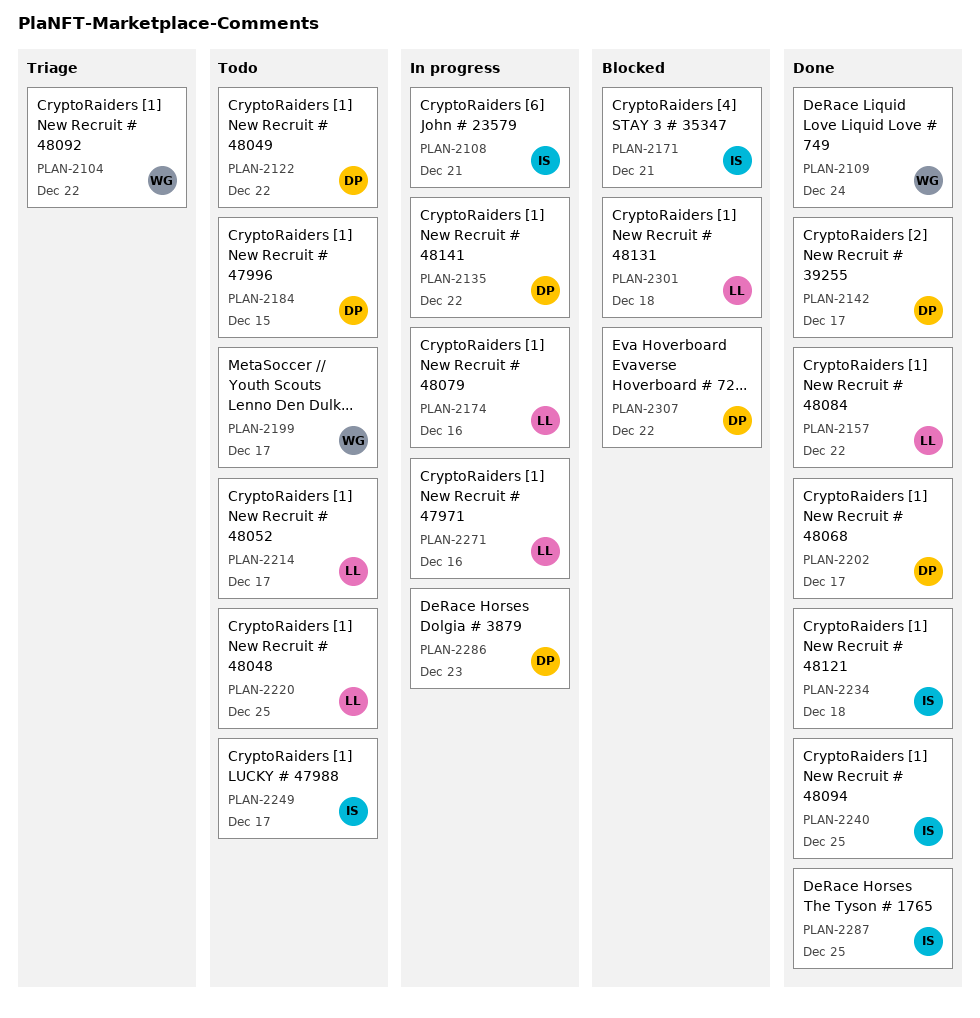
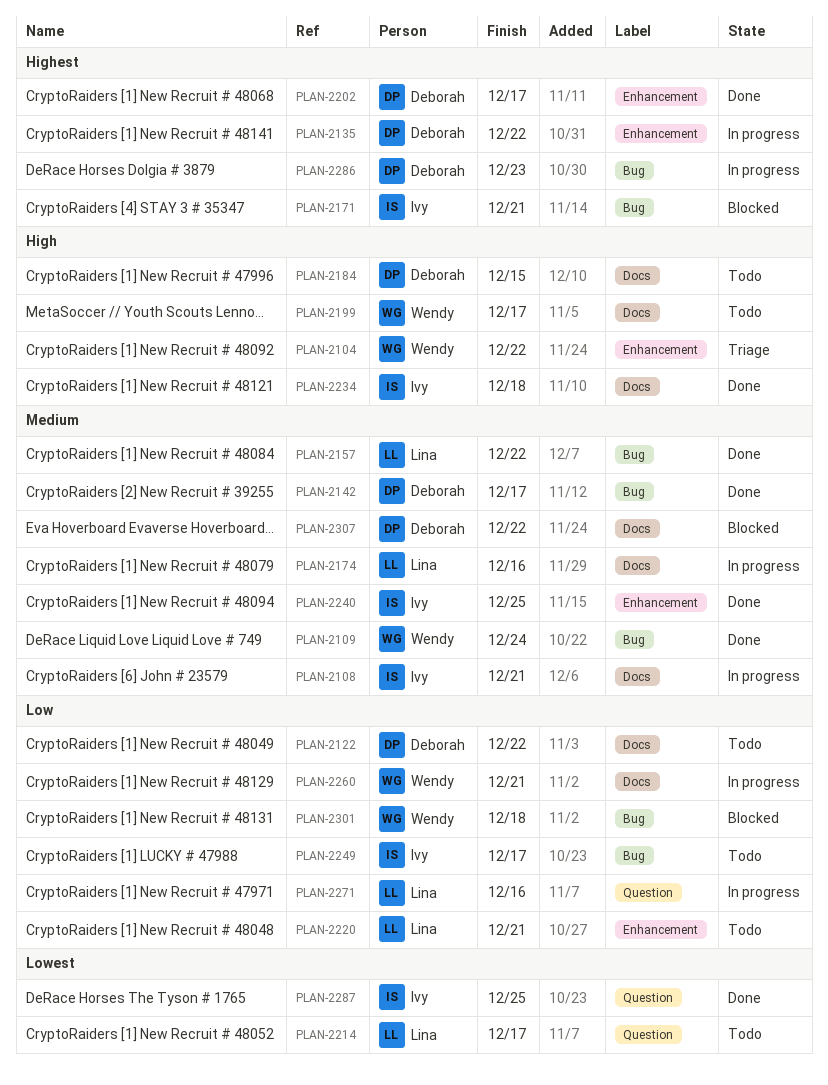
PLAN-2220, due: Dec 25 -> Dec 21
PLAN-2260: none -> present
PLAN-2301, owner: Lina -> Wendy

